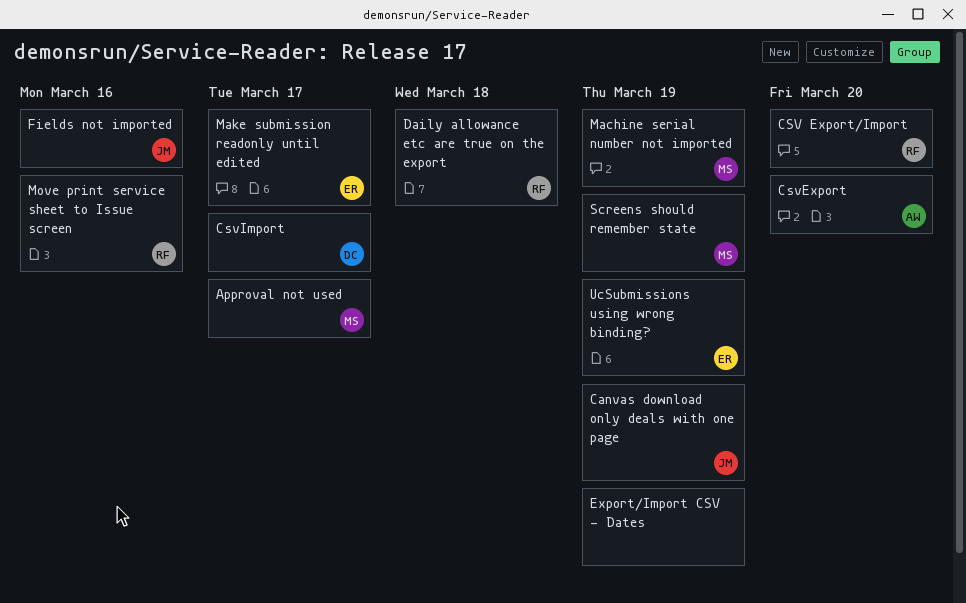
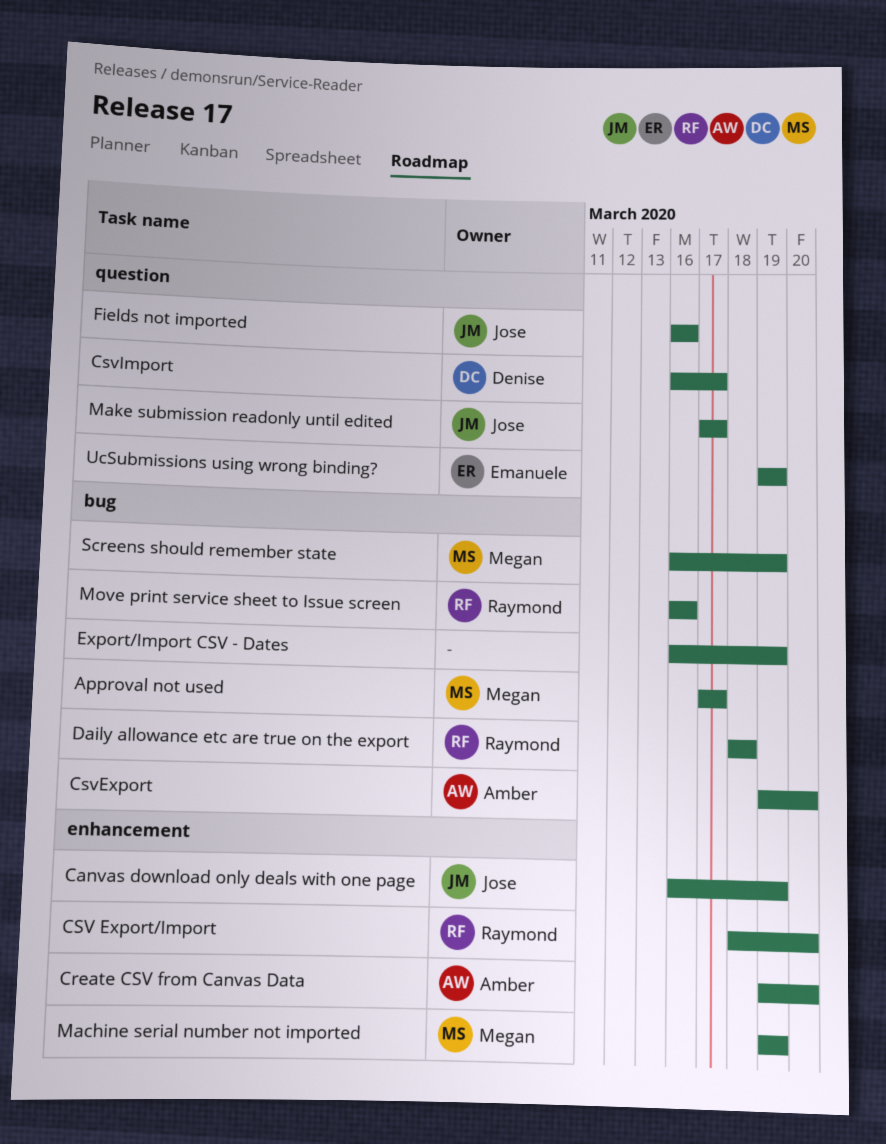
Create CSV from Canvas Data: none -> present
Make submission readonly until edited, owner: Emanuele -> Jose

